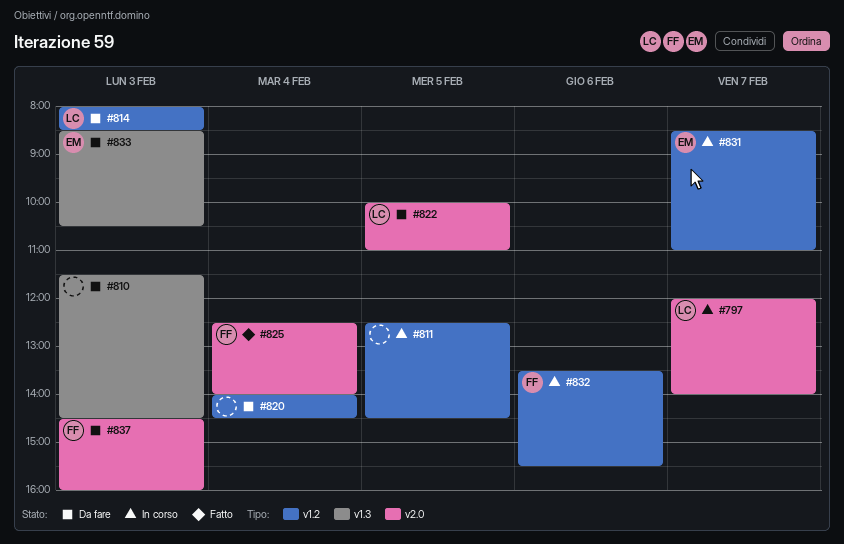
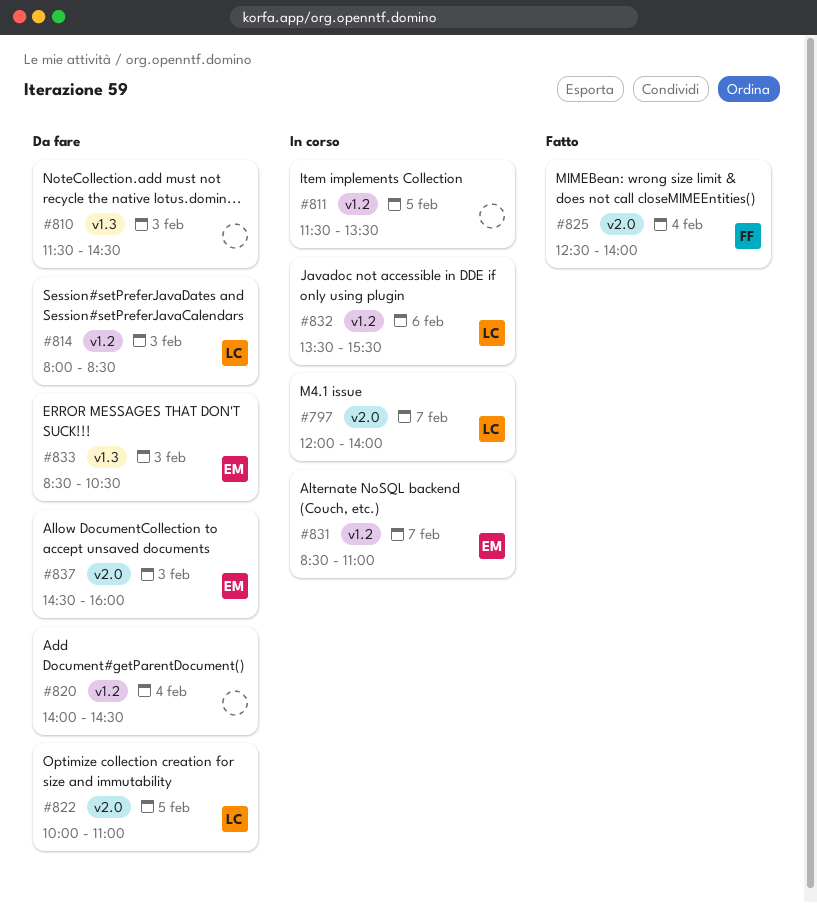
#811, begins: 12:30 -> 11:30
#811, ends: 14:30 -> 13:30
#832, owner: FF -> LC
#837, owner: FF -> EM

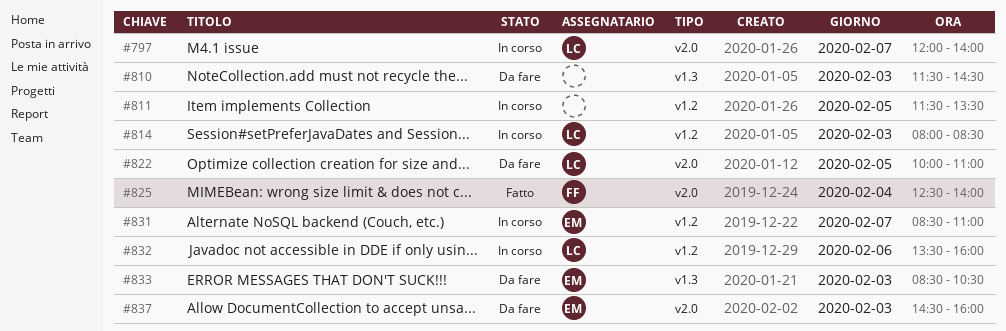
#814, status: Da fare -> In corso
#820: present -> none
#832, ends: 15:30 -> 16:00

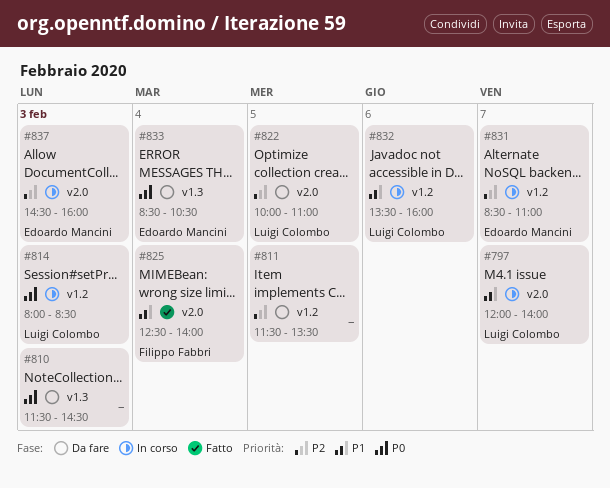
#811, status: In corso -> Da fare
#833, day: Feb 3 -> Feb 4
#837, status: Da fare -> In corso

